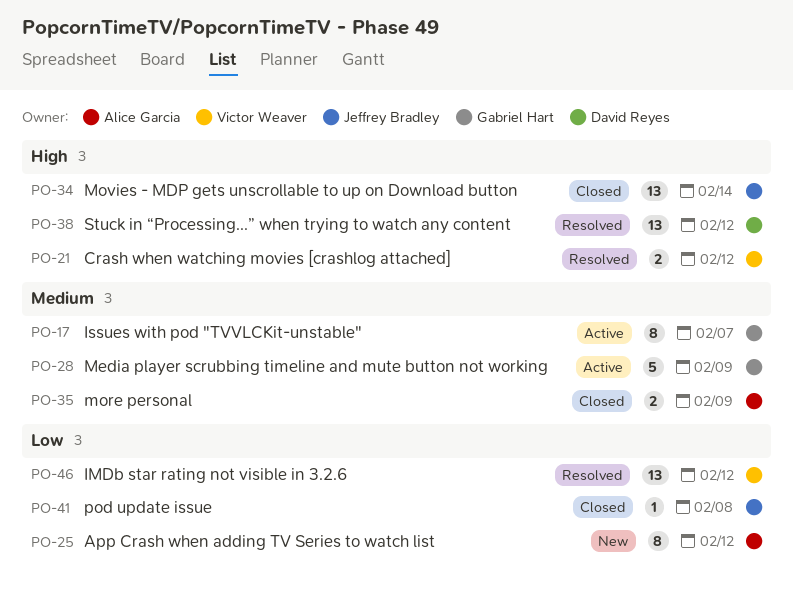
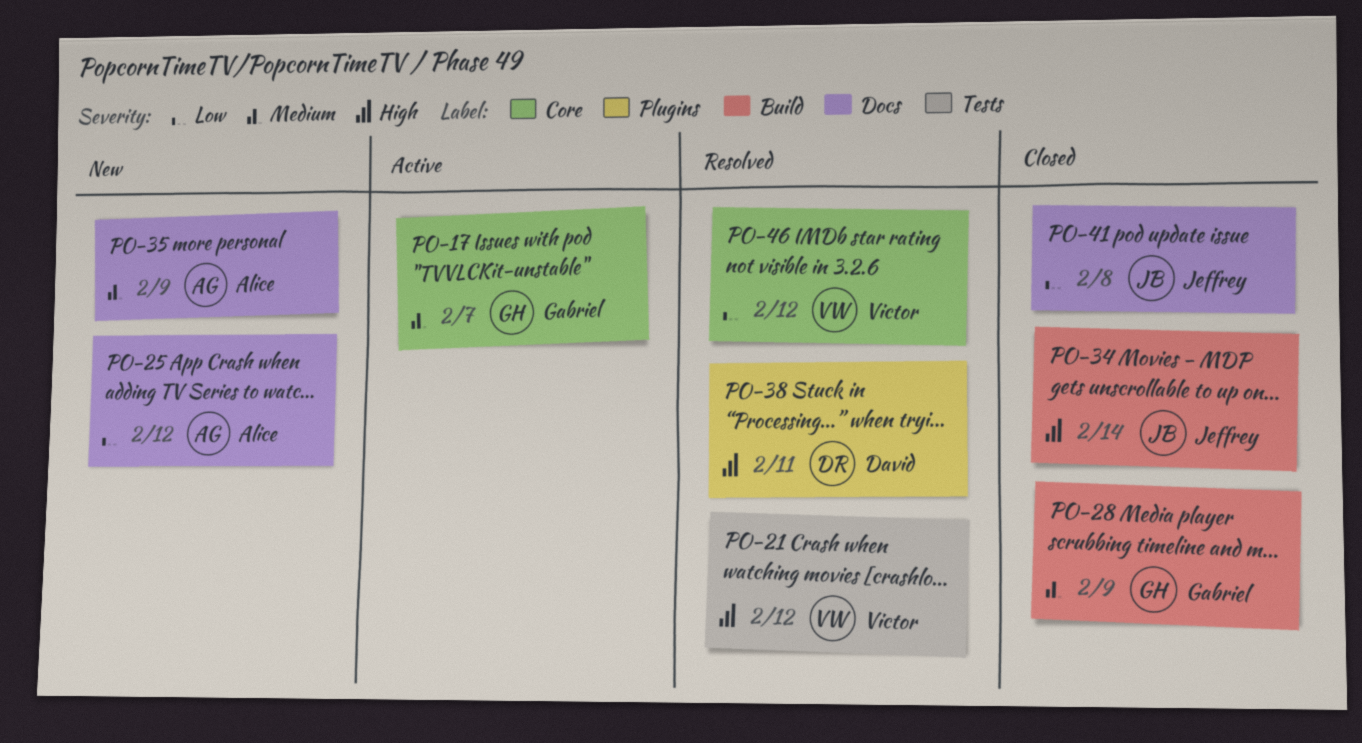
PO-28, status: Active -> Closed
PO-35, status: Closed -> New
PO-38, due: Feb 12 -> Feb 11

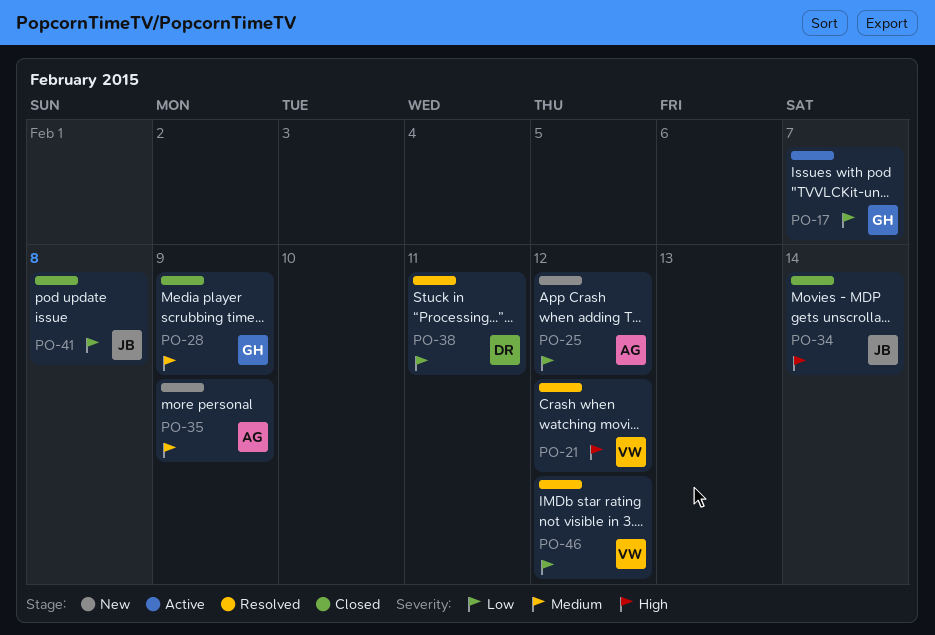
PO-17, priority: Medium -> Low
PO-38, priority: High -> Low

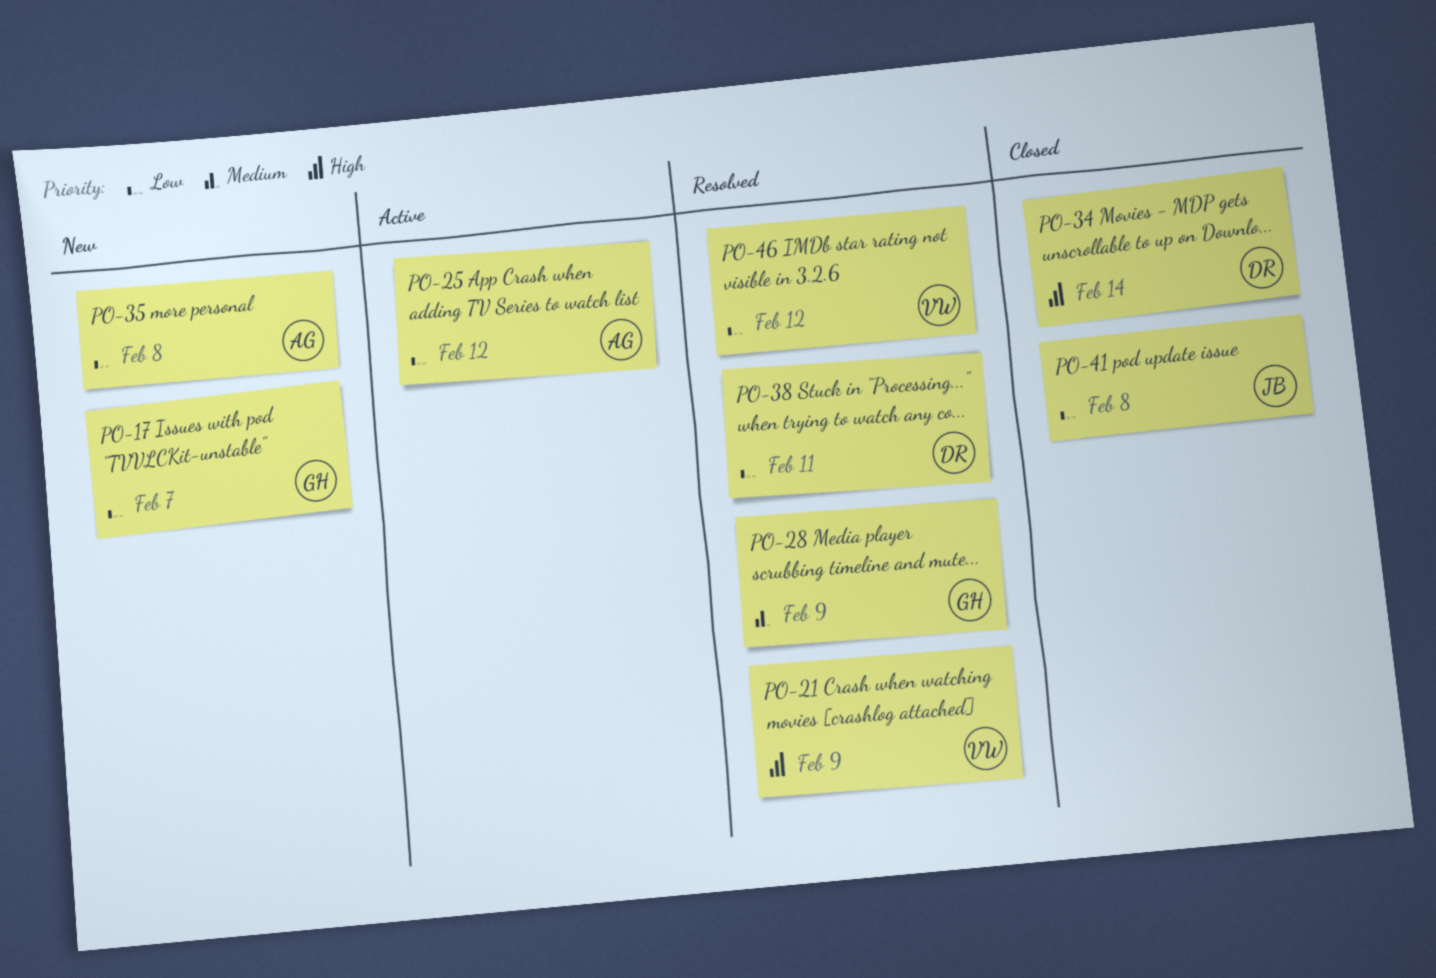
PO-17, status: Active -> New
PO-21, due: Feb 12 -> Feb 9
PO-25, status: New -> Active
PO-28, status: Closed -> Resolved
PO-34, owner: JB -> DR
PO-35, priority: Medium -> Low
PO-35, due: Feb 9 -> Feb 8

